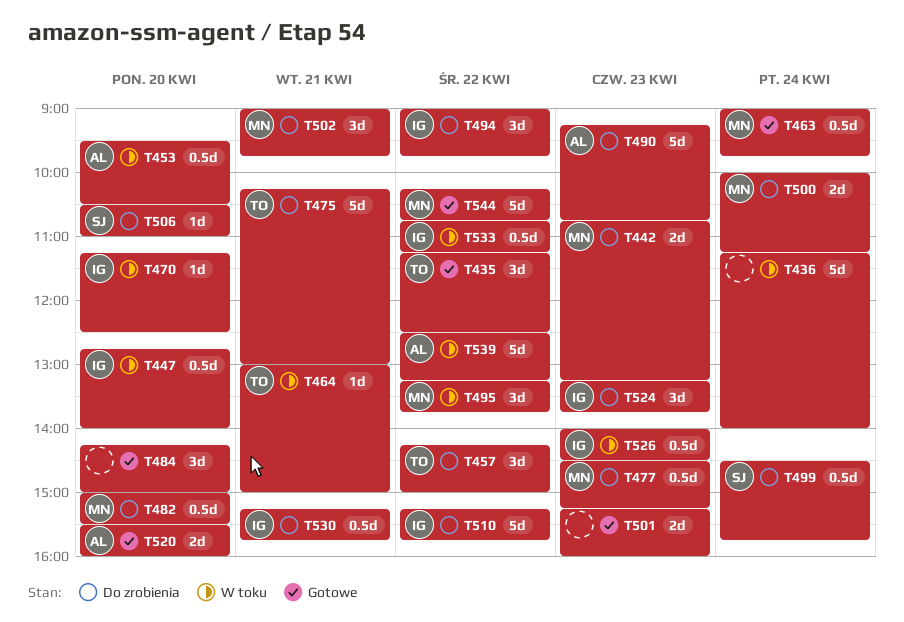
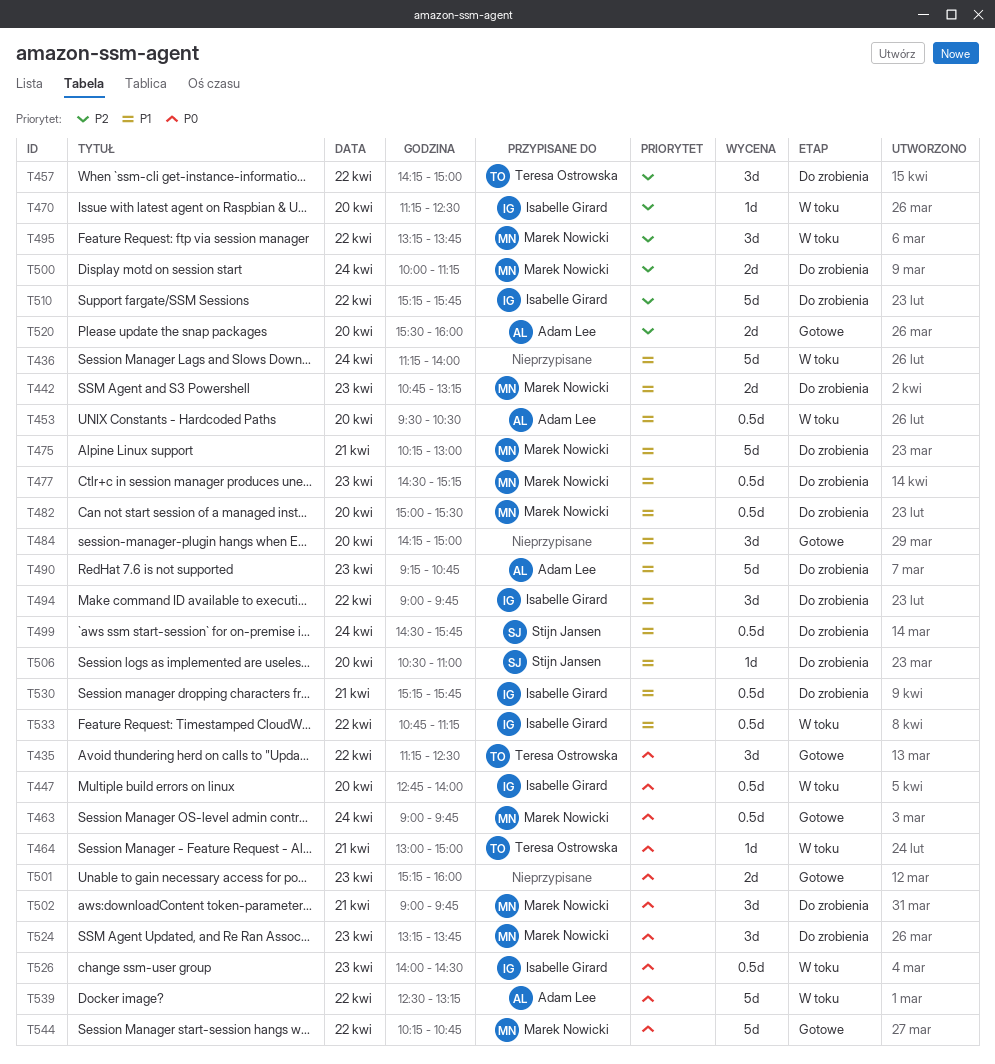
T475, owner: Teresa Ostrowska -> Marek Nowicki
T524, owner: Isabelle Girard -> Marek Nowicki

